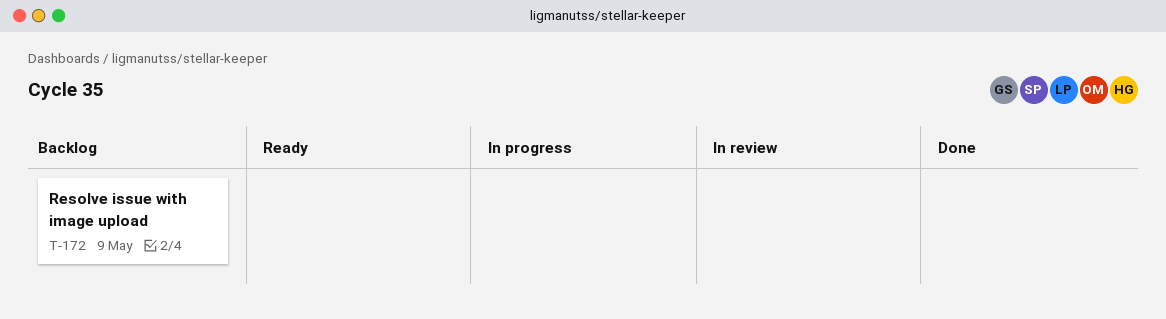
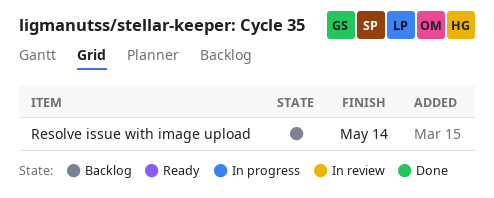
Resolve issue with image upload, due: May 9 -> May 14

